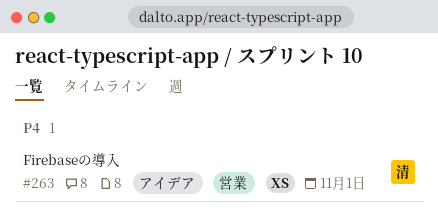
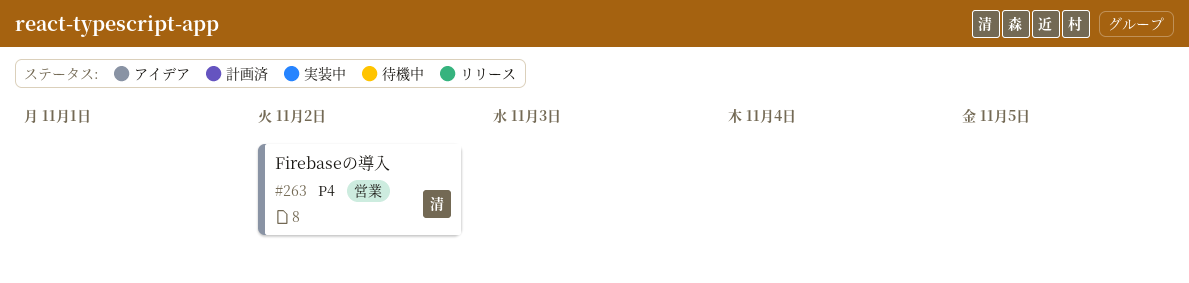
#263, due: Nov 1 -> Nov 2

